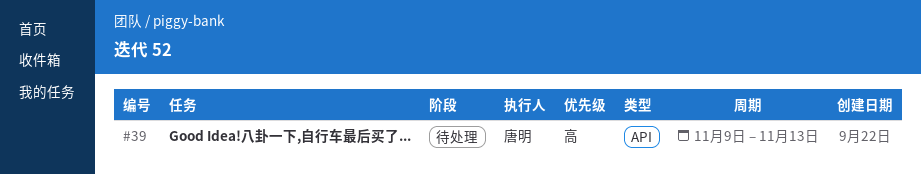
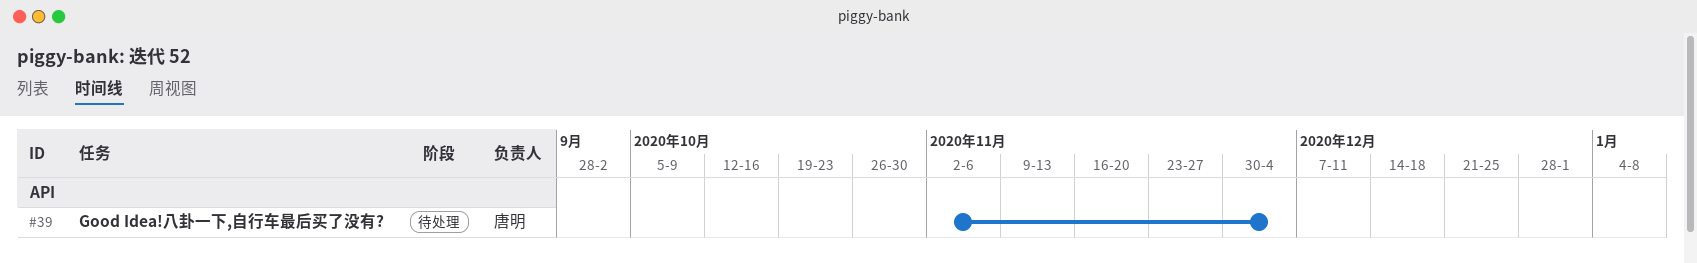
#39, start: Nov 9 -> Nov 2
#39, due: Nov 13 -> Dec 4

